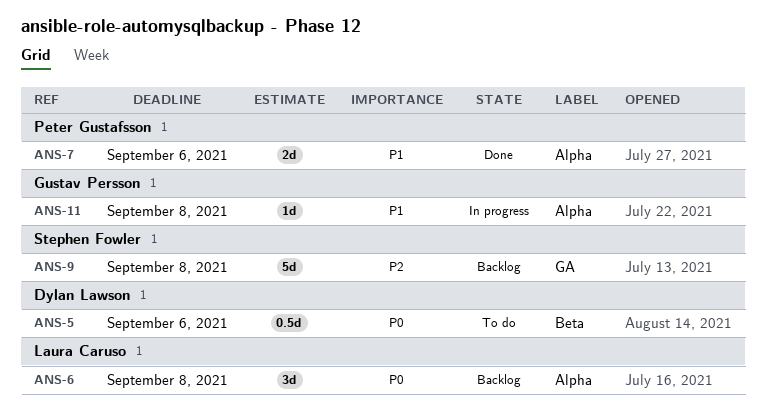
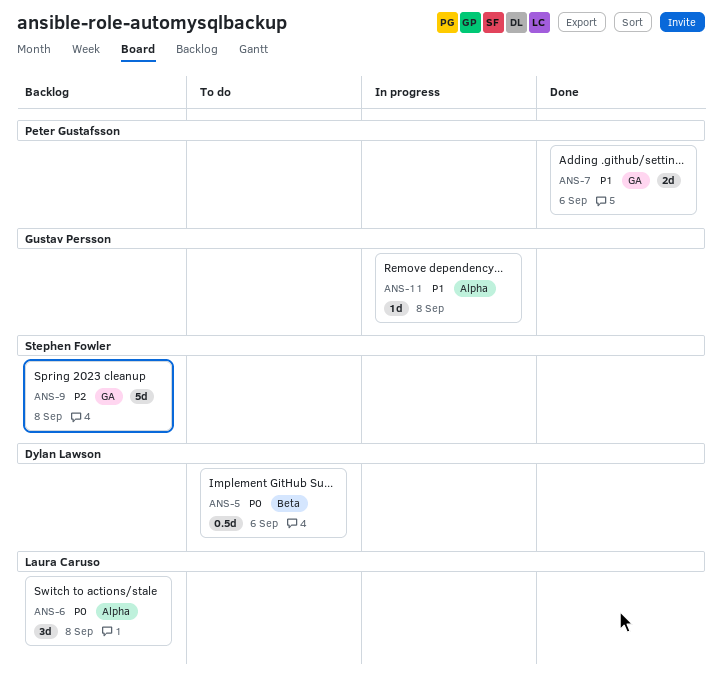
ANS-7, label: Alpha -> GA

